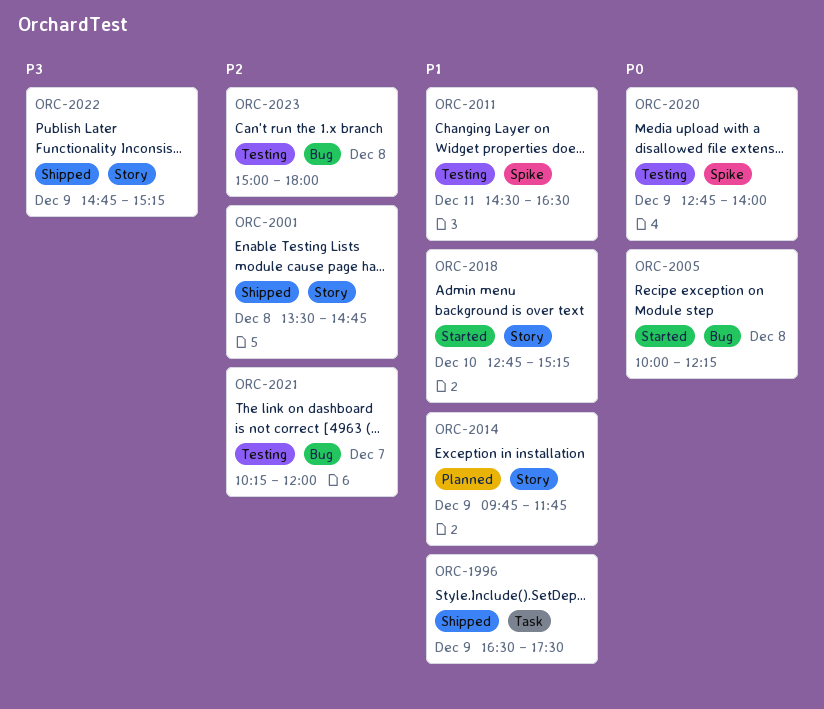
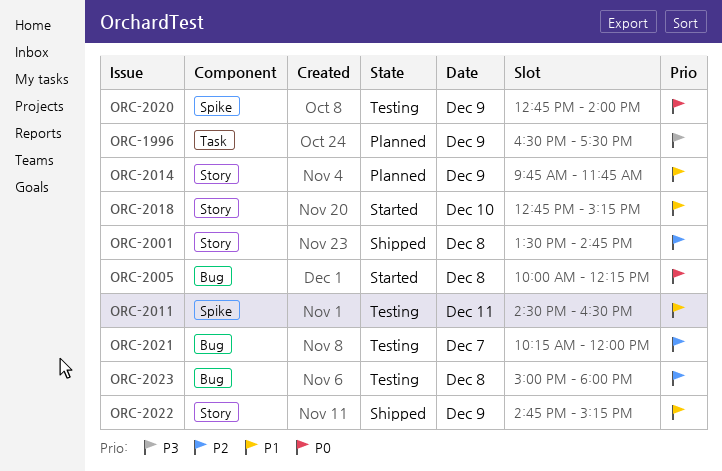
ORC-1996, status: Shipped -> Planned
ORC-1996, priority: P1 -> P3
ORC-2022, priority: P3 -> P1

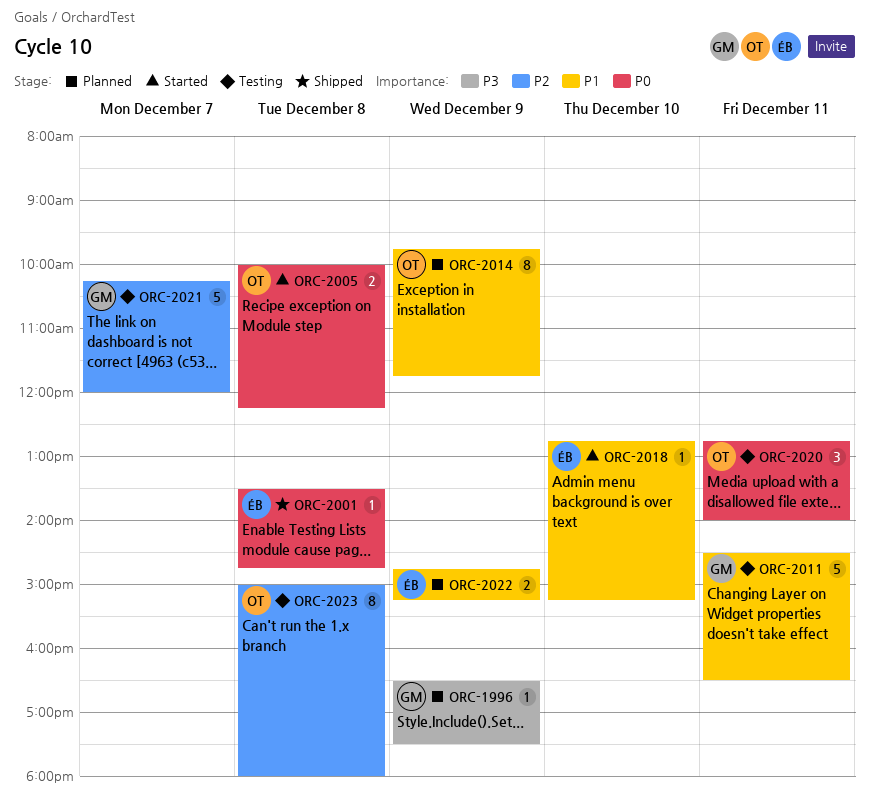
ORC-2001, priority: P2 -> P0
ORC-2020, day: Dec 9 -> Dec 11
ORC-2022, status: Shipped -> Planned

